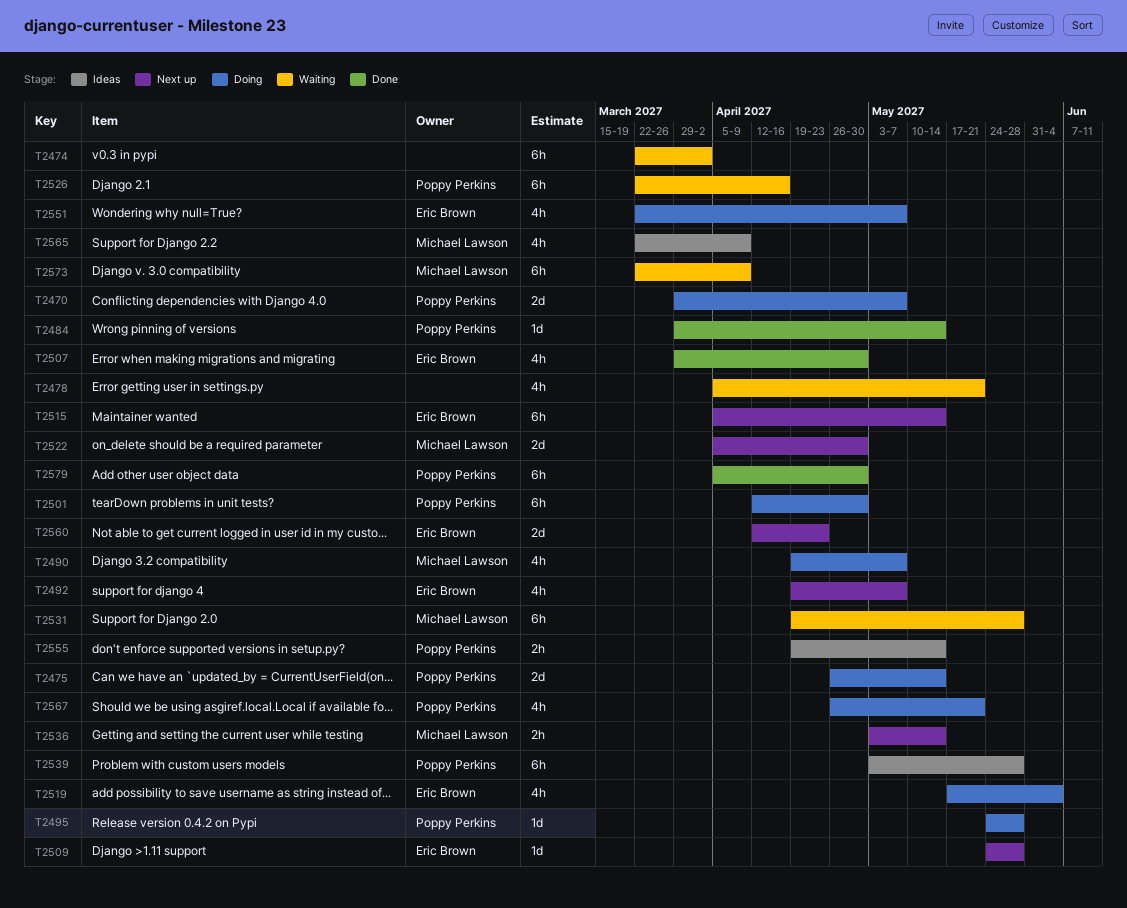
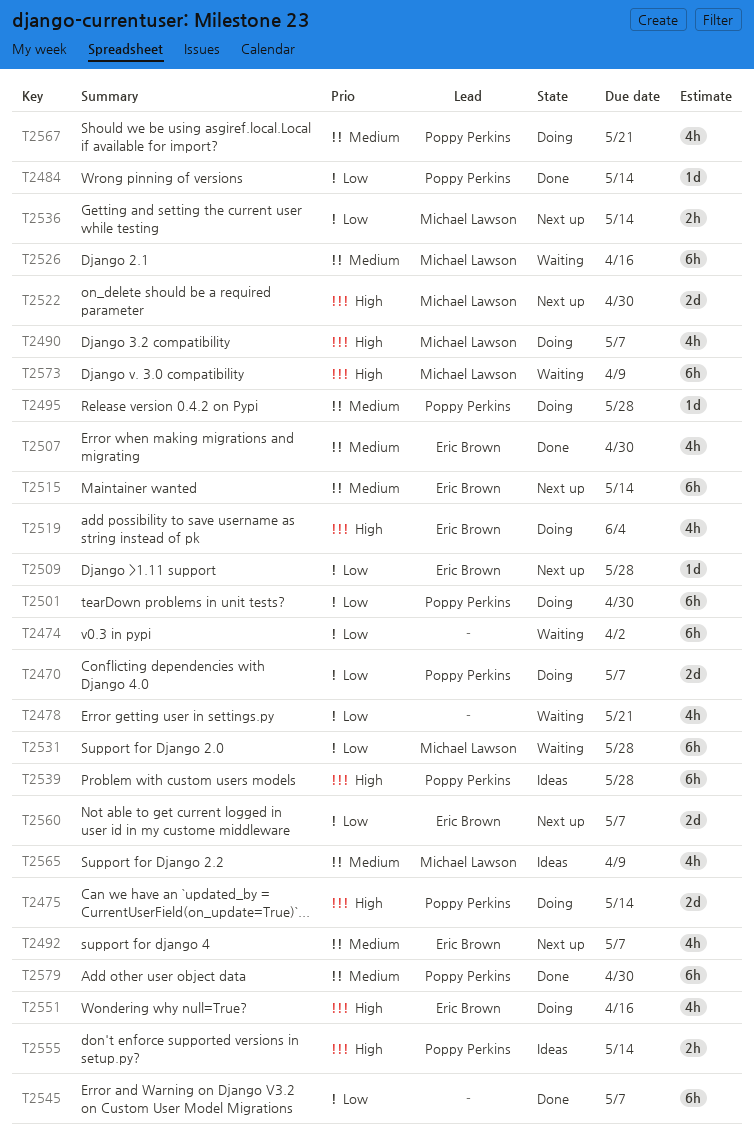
T2526, owner: Poppy Perkins -> Michael Lawson
T2545: none -> present
T2551, due: May 7 -> Apr 16
T2560, due: Apr 23 -> May 7

